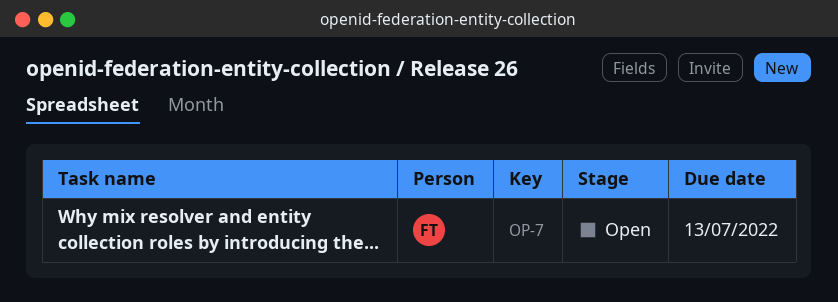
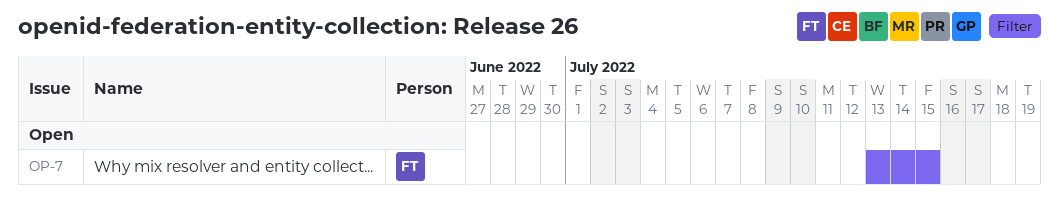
OP-7, due: Jul 13 -> Jul 15

